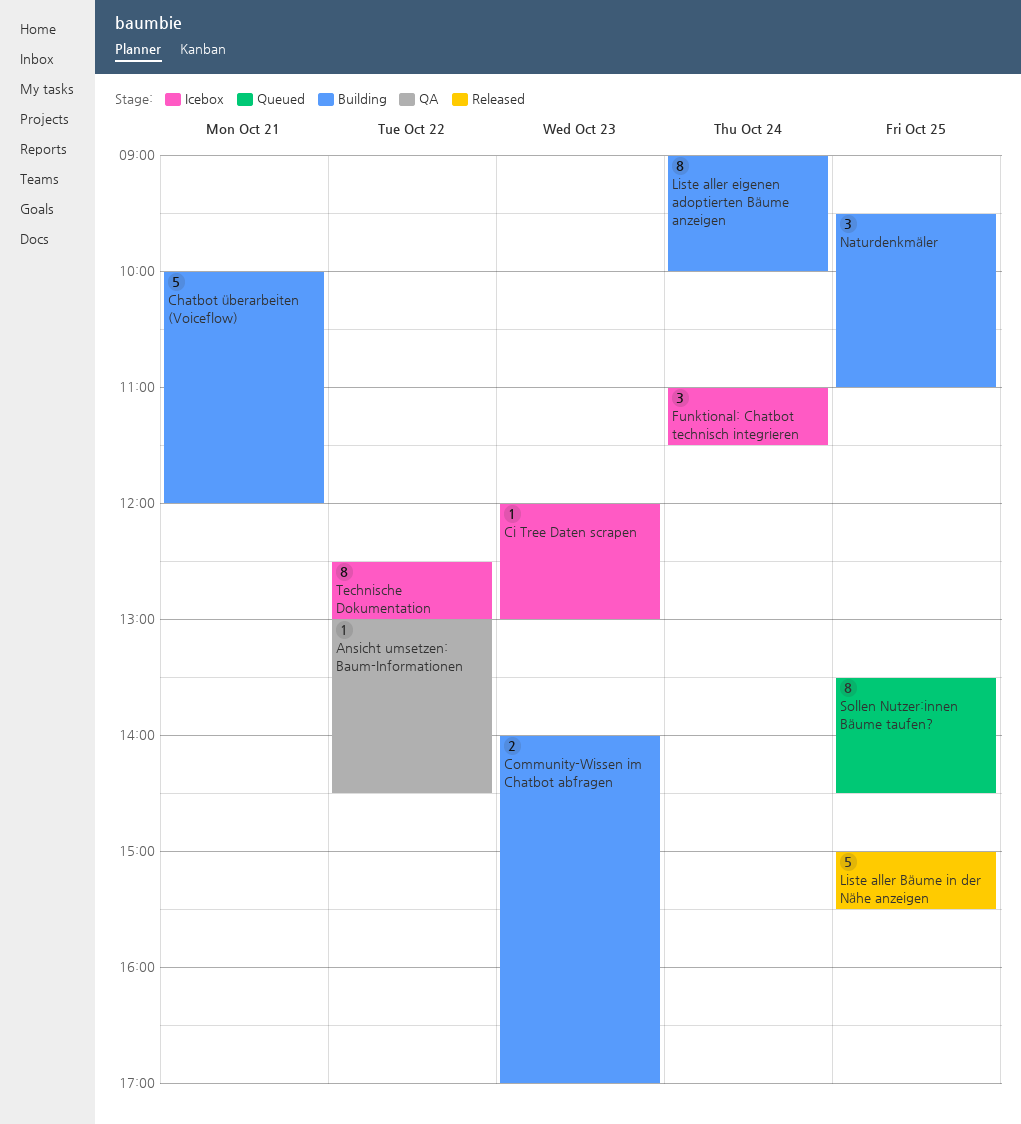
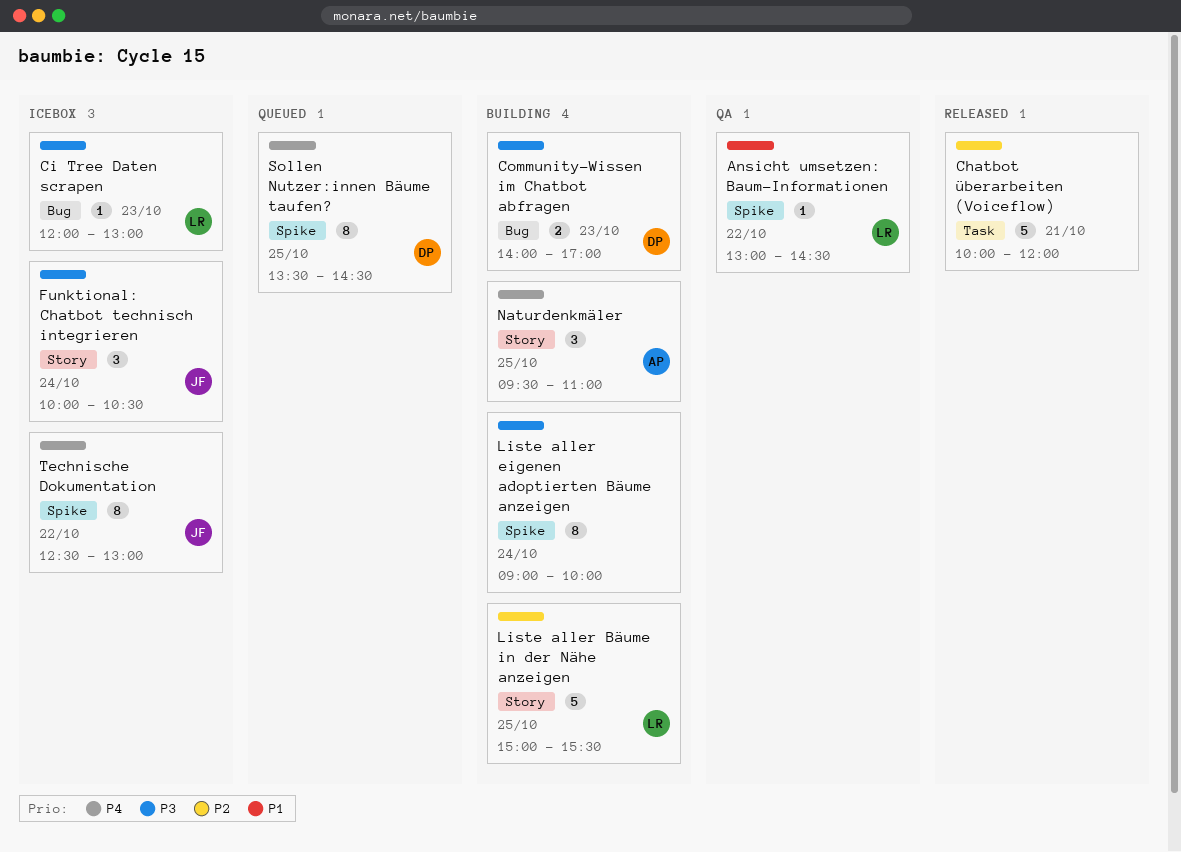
Chatbot überarbeiten (Voiceflow), status: Building -> Released
Funktional: Chatbot technisch integrieren, begins: 11:00 -> 10:00
Funktional: Chatbot technisch integrieren, ends: 11:30 -> 10:30
Liste aller Bäume in der Nähe anzeigen, status: Released -> Building

